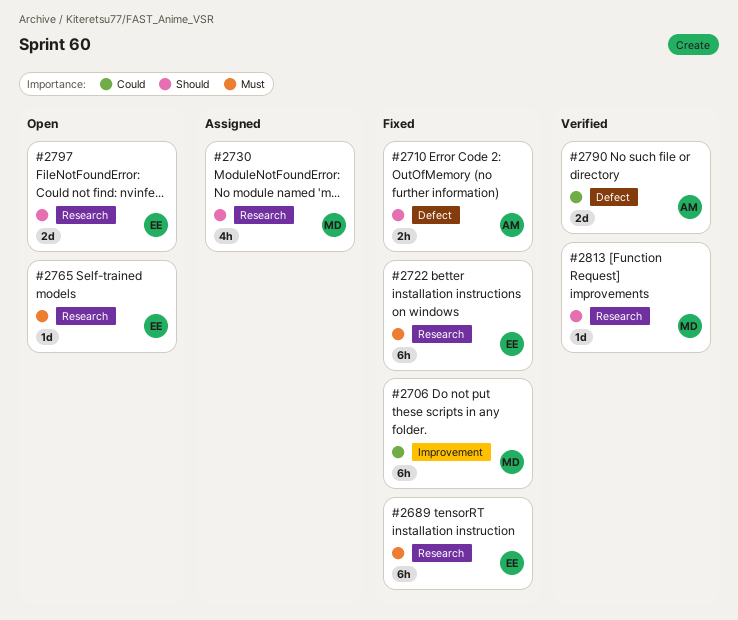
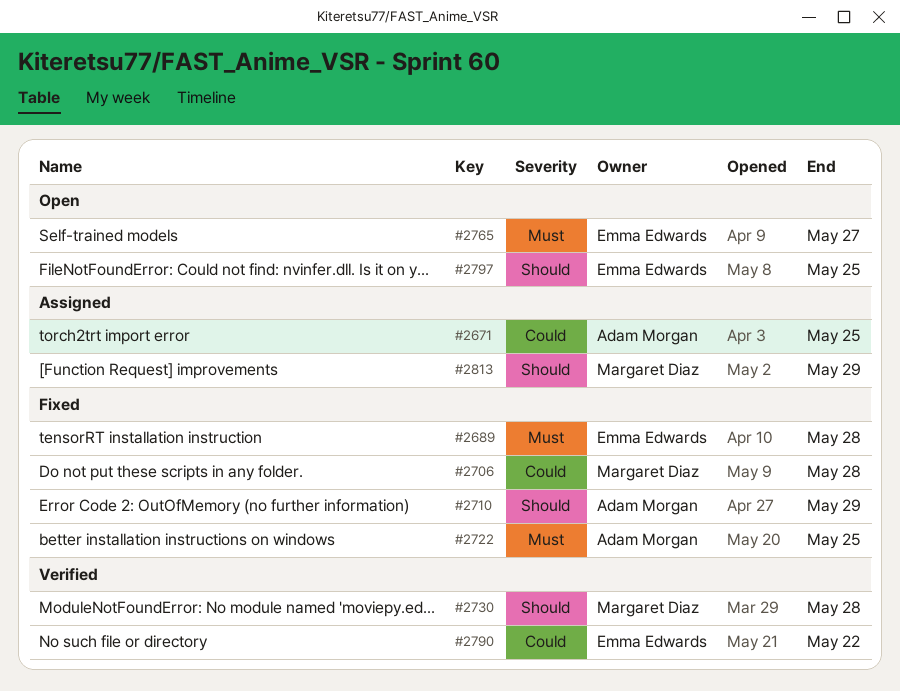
#2671: none -> present
#2722, owner: Emma Edwards -> Adam Morgan
#2730, status: Assigned -> Verified
#2790, owner: Adam Morgan -> Emma Edwards
#2813, status: Verified -> Assigned

